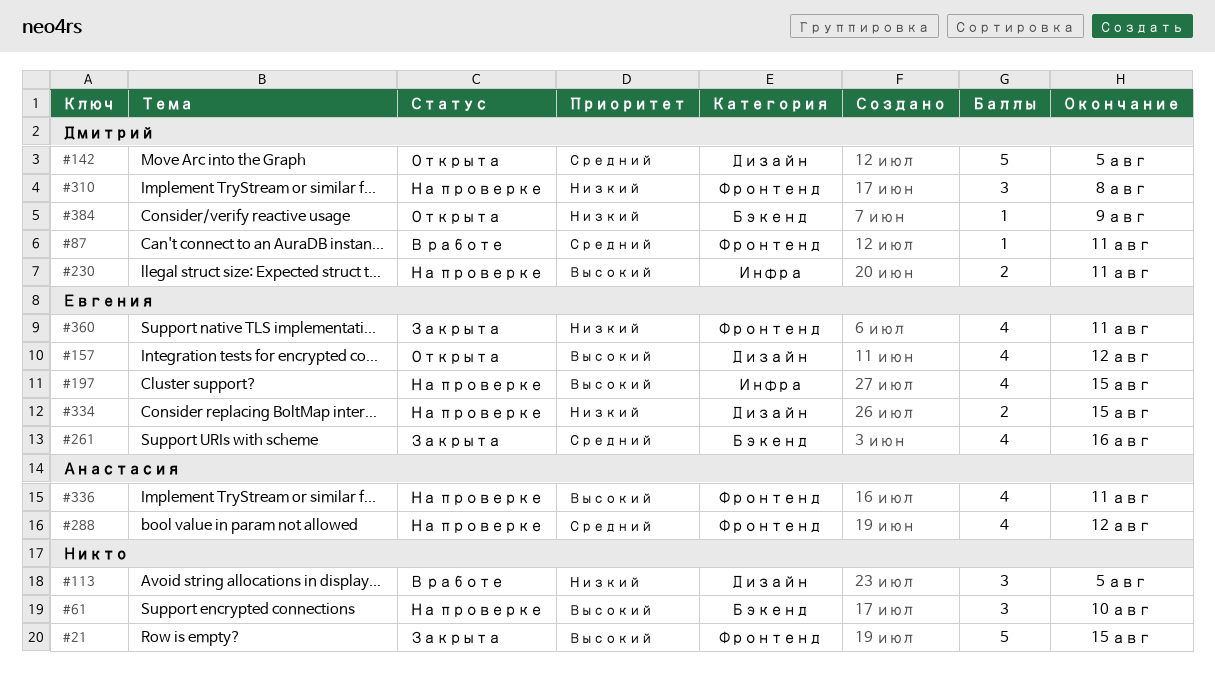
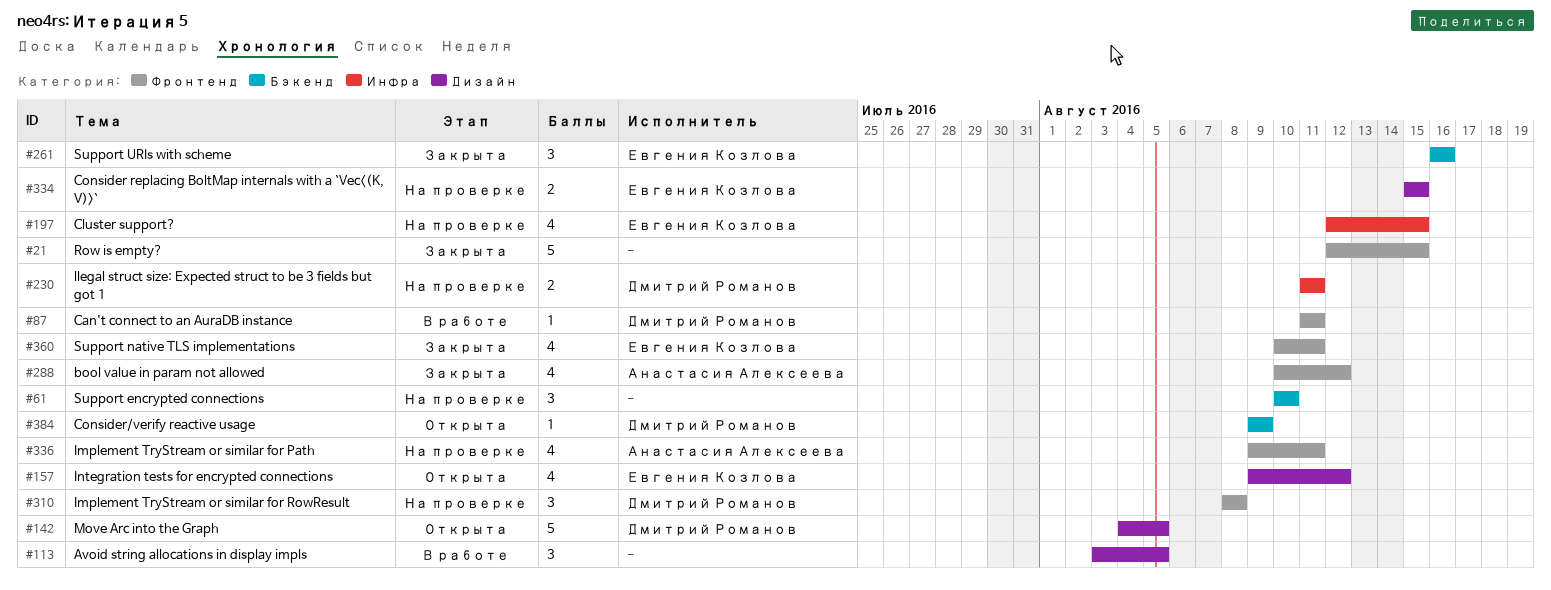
#261, estimate: 4 -> 3
#288, status: На проверке -> Закрыта

